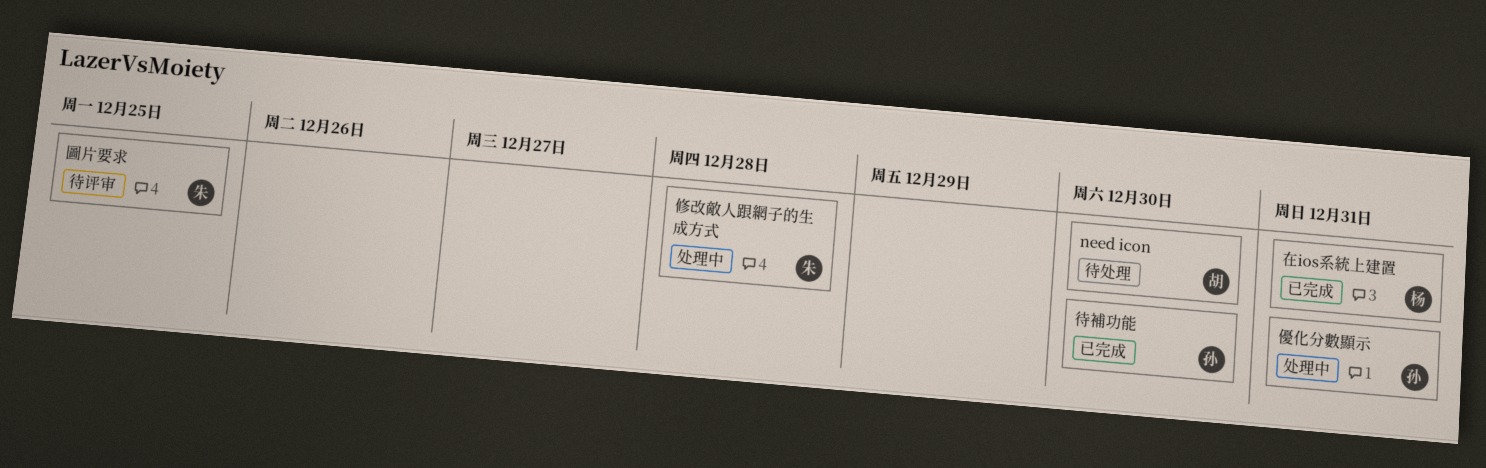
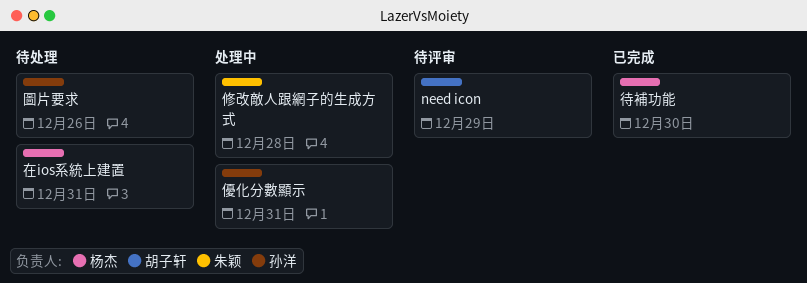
need icon, status: 待处理 -> 待评审
need icon, due: Dec 30 -> Dec 29
圖片要求, status: 待评审 -> 待处理
圖片要求, owner: 朱颖 -> 孙洋
圖片要求, due: Dec 25 -> Dec 26
在ios系統上建置, status: 已完成 -> 待处理
待補功能, owner: 孙洋 -> 杨杰

